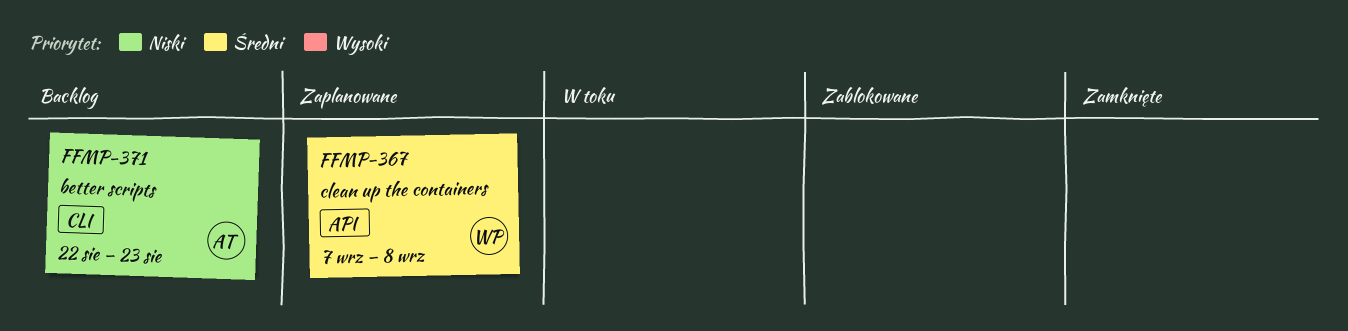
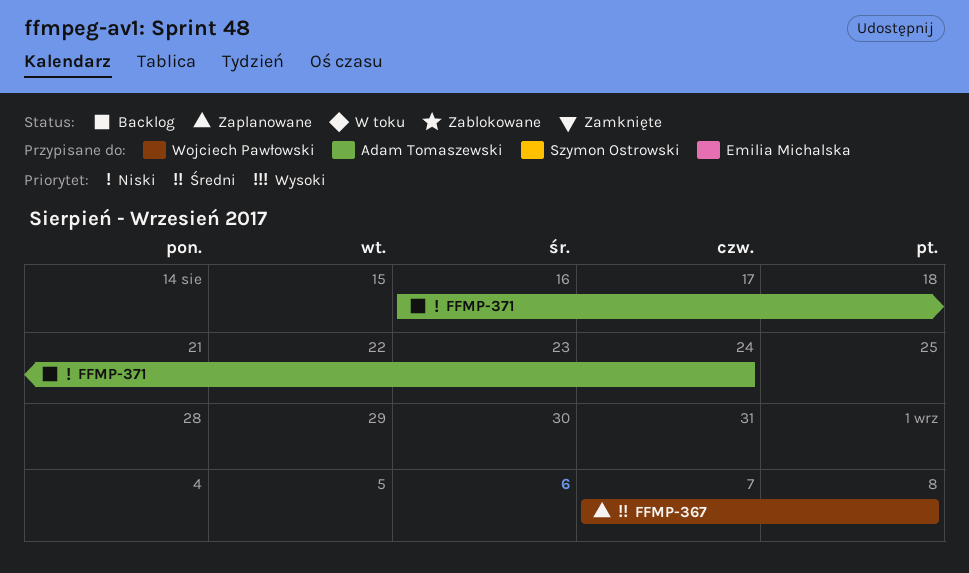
FFMP-371, start: Aug 22 -> Aug 16
FFMP-371, due: Aug 23 -> Aug 24

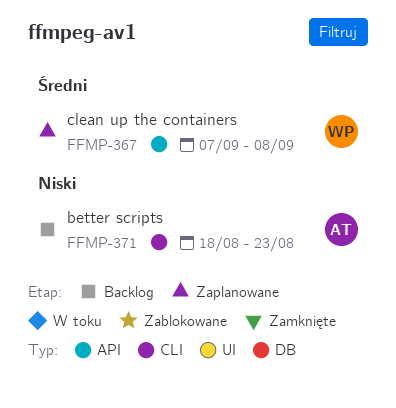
FFMP-371, start: Aug 16 -> Aug 18
FFMP-371, due: Aug 24 -> Aug 23

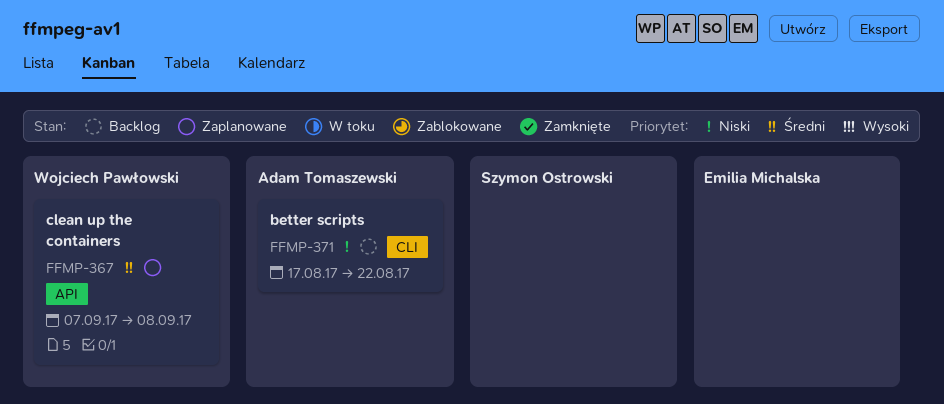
FFMP-371, start: Aug 18 -> Aug 17
FFMP-371, due: Aug 23 -> Aug 22

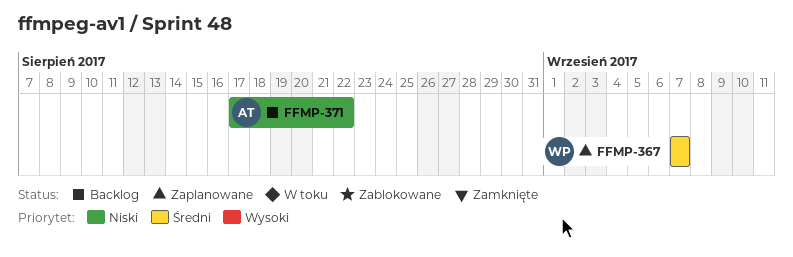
FFMP-367, due: Sep 8 -> Sep 7

